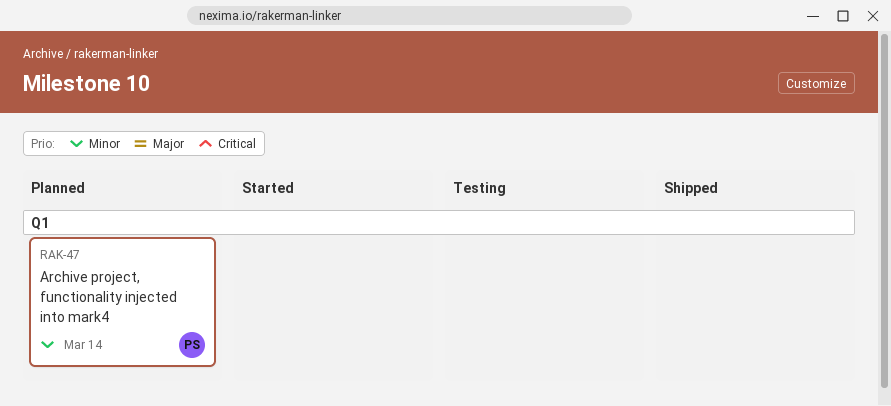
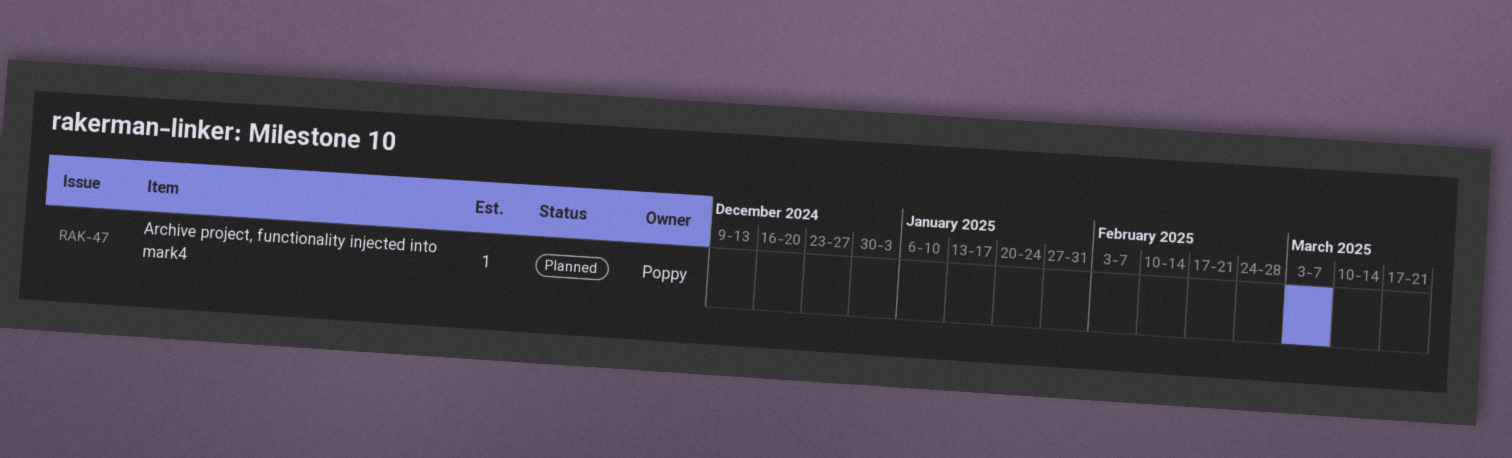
RAK-47, due: Mar 14 -> Mar 7

